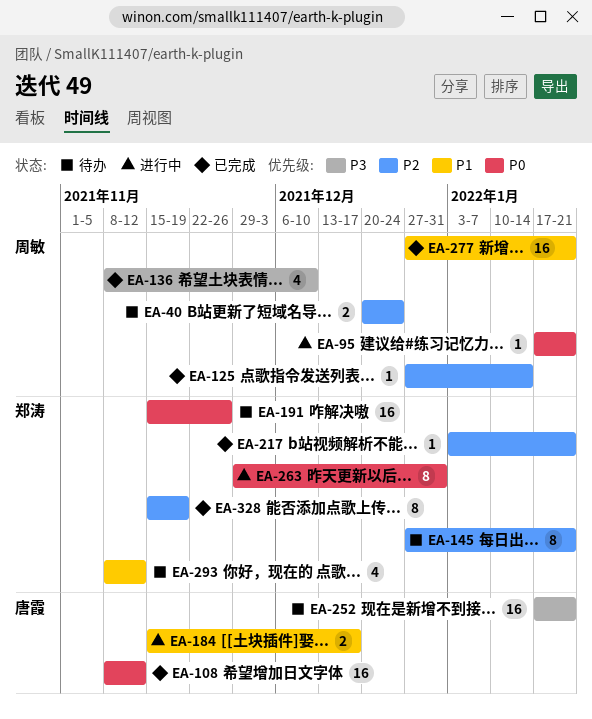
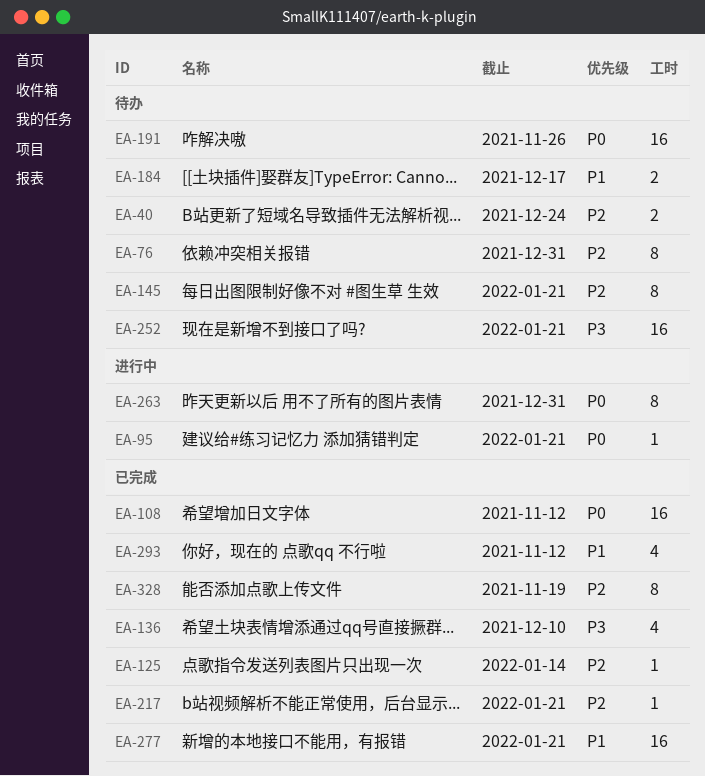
EA-76: none -> present
EA-184, status: 进行中 -> 待办
EA-293, status: 待办 -> 已完成

